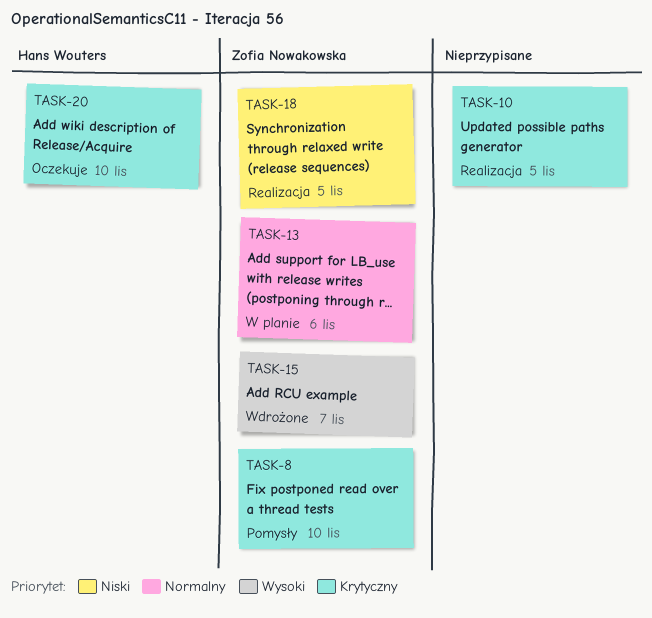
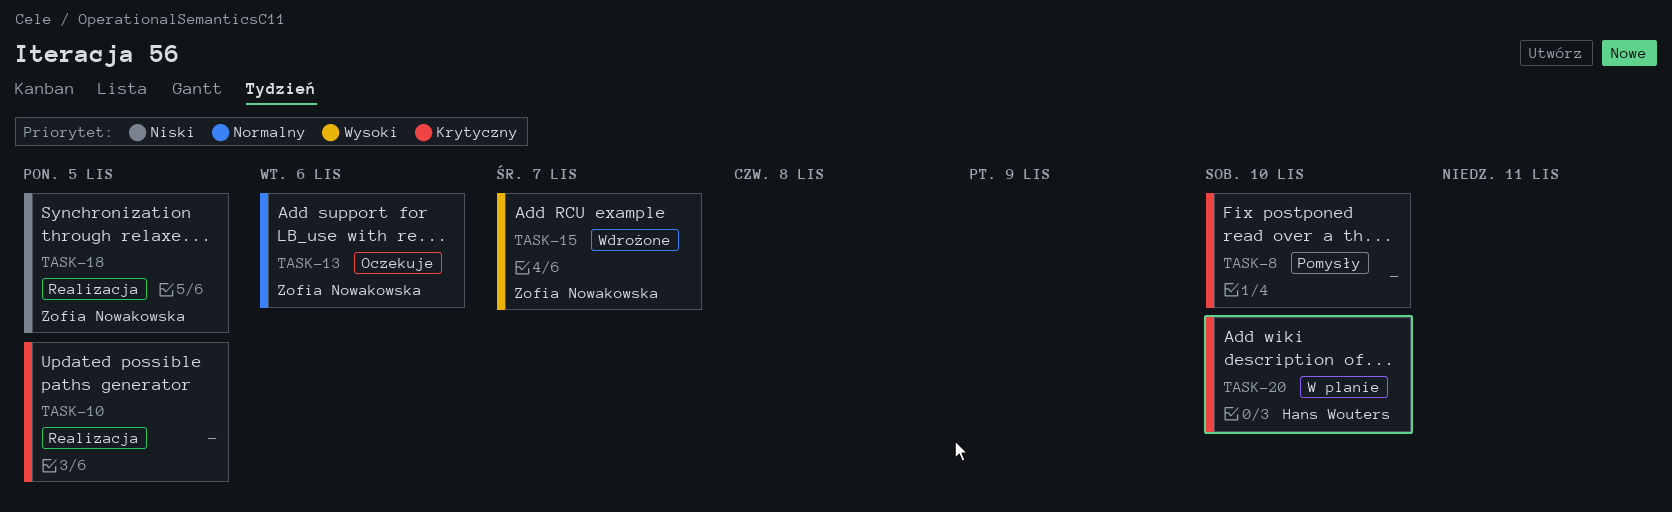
TASK-8, owner: Zofia Nowakowska -> none
TASK-13, status: W planie -> Oczekuje
TASK-20, status: Oczekuje -> W planie

